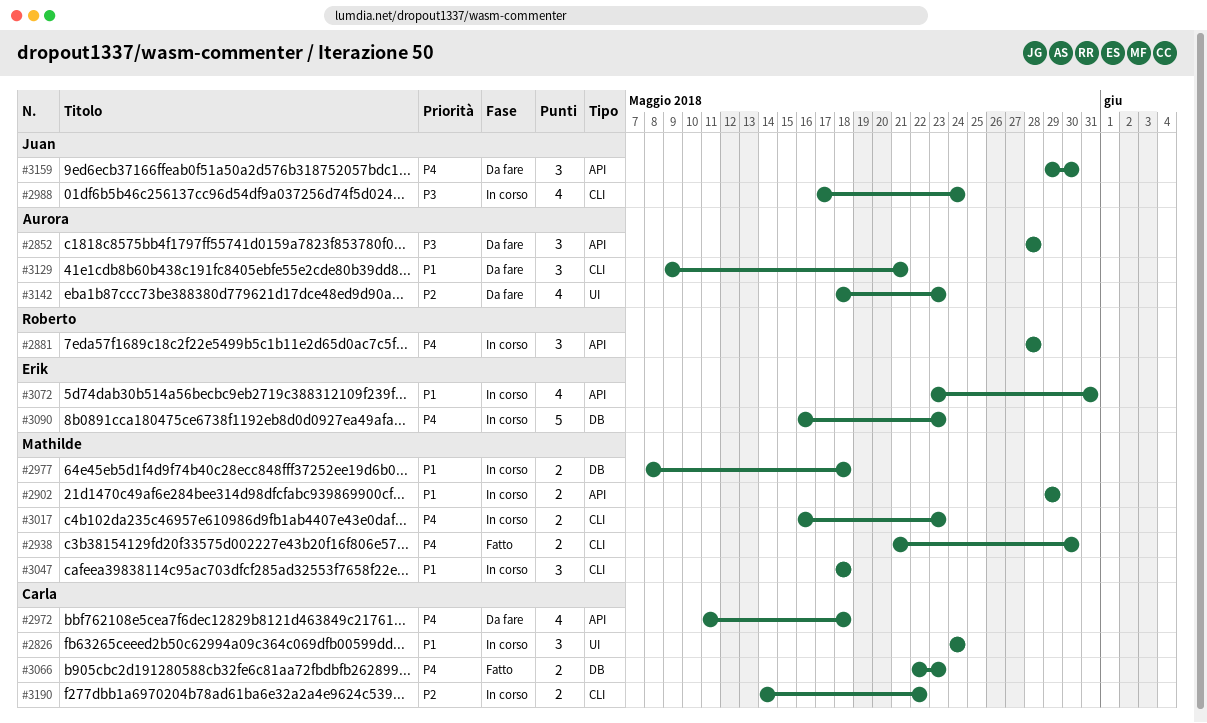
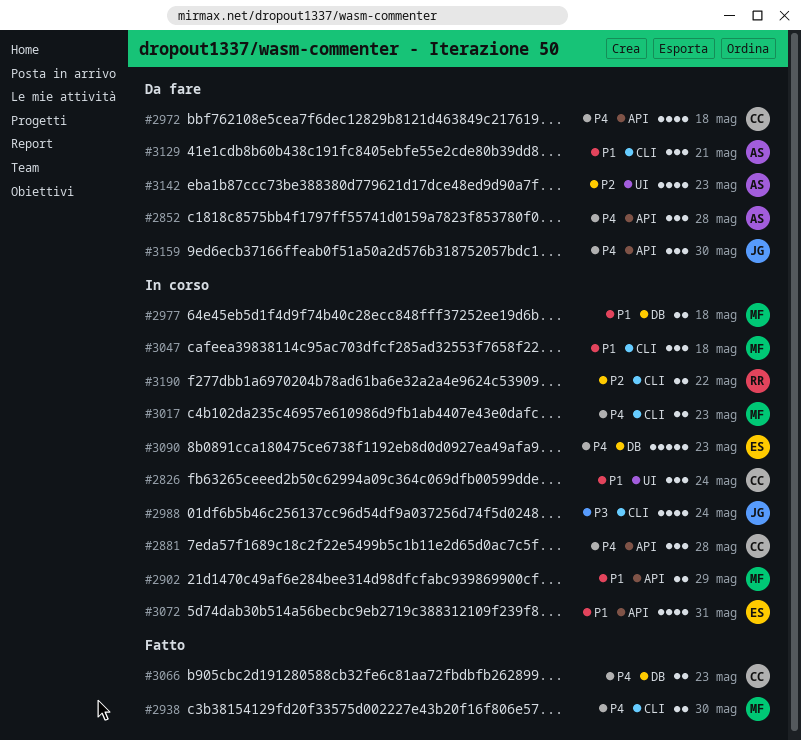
#2852, priority: P3 -> P4
#2881, owner: Roberto -> Carla
#3190, owner: Carla -> Roberto

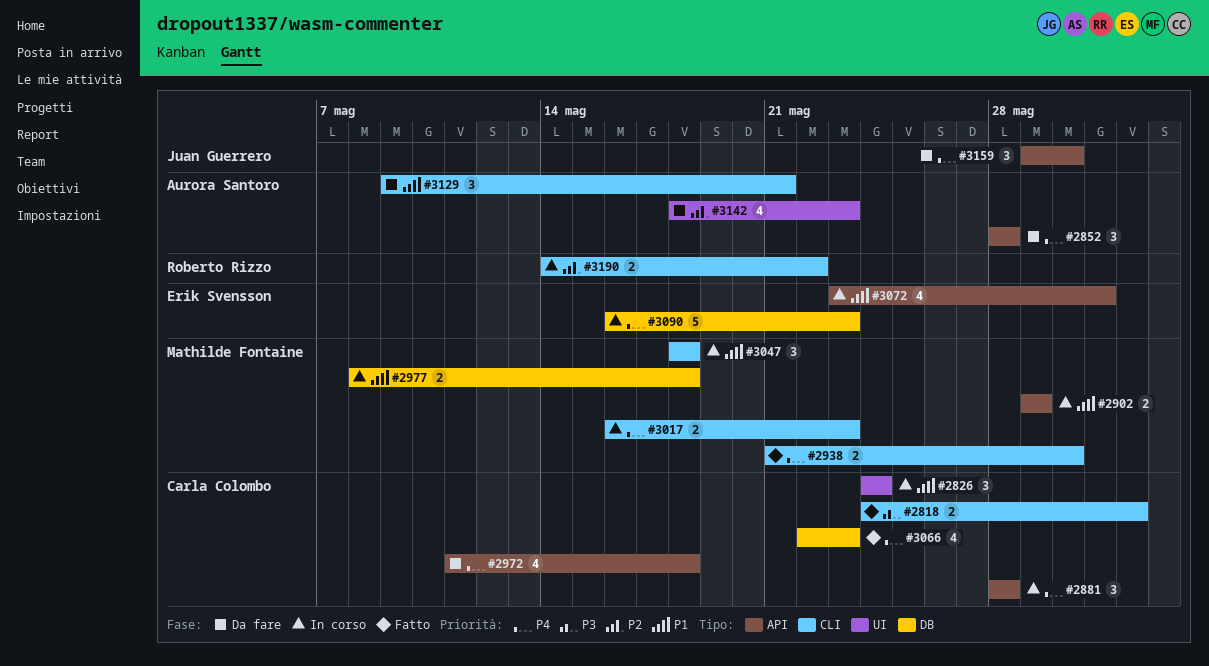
#2818: none -> present
#2988: present -> none
#3066, estimate: 2 -> 4

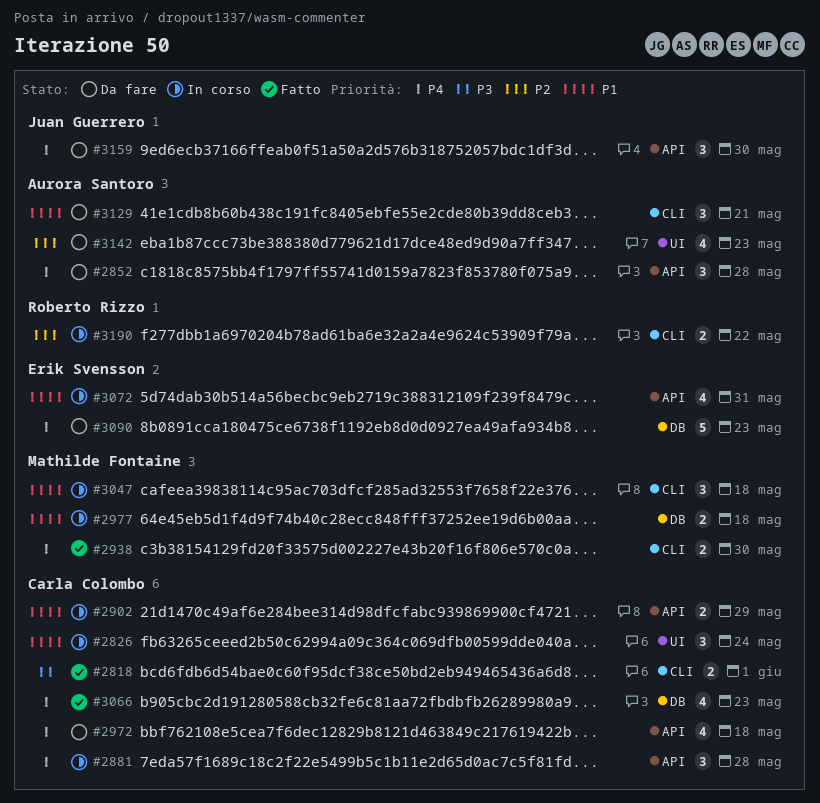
#2902, owner: Mathilde Fontaine -> Carla Colombo
#3017: present -> none
#3090, status: In corso -> Da fare

